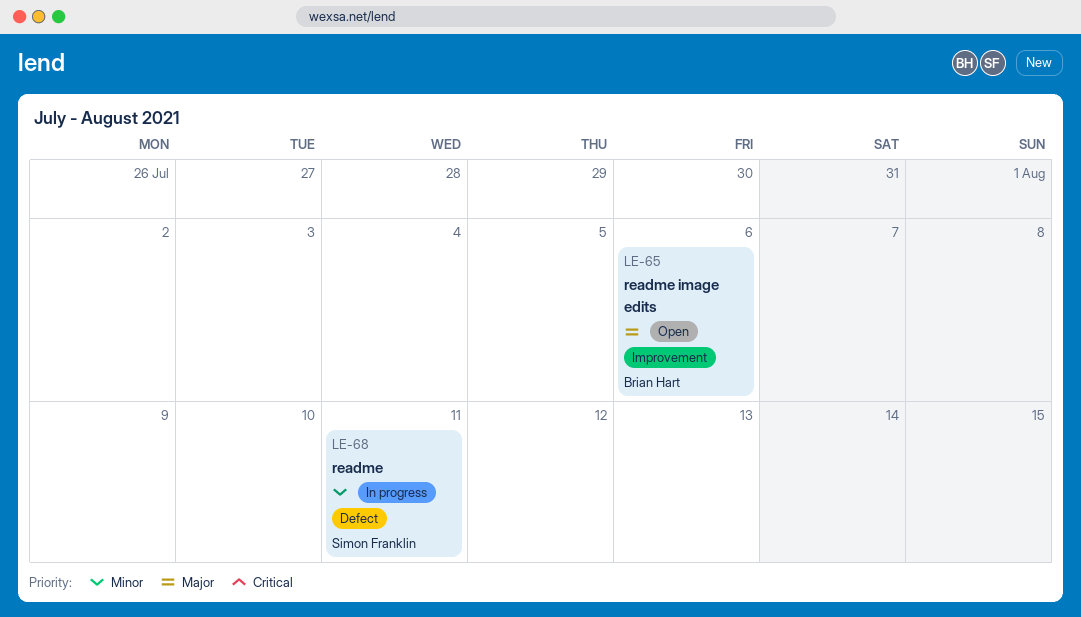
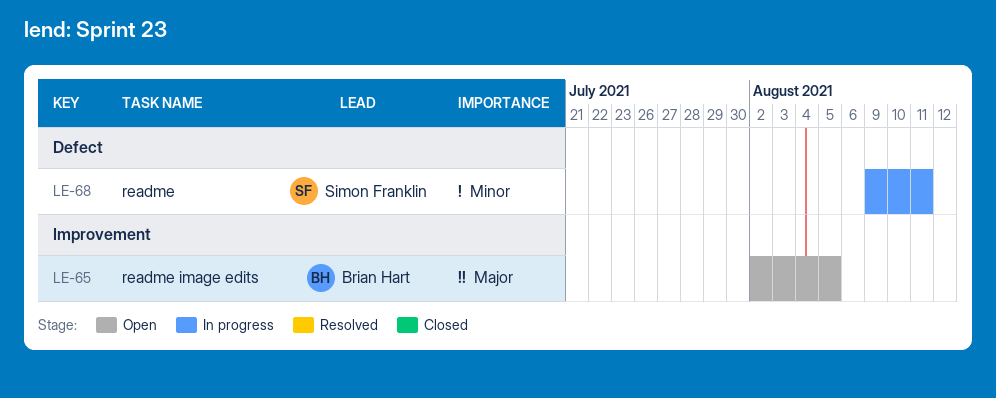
LE-65, due: Aug 6 -> Aug 5

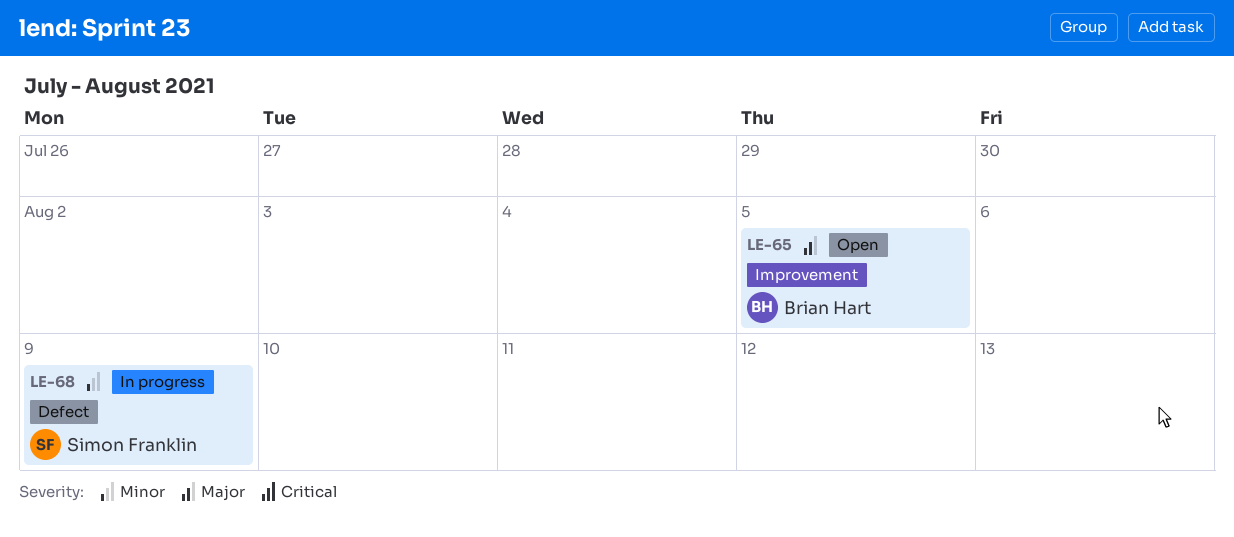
LE-68, due: Aug 11 -> Aug 9

